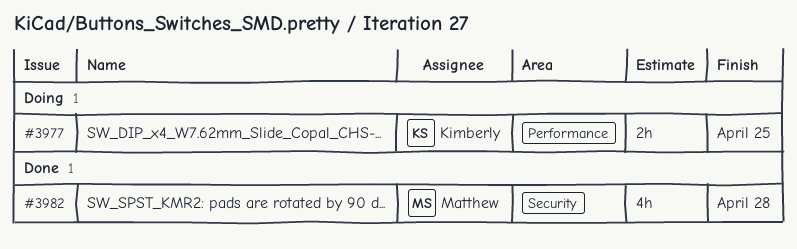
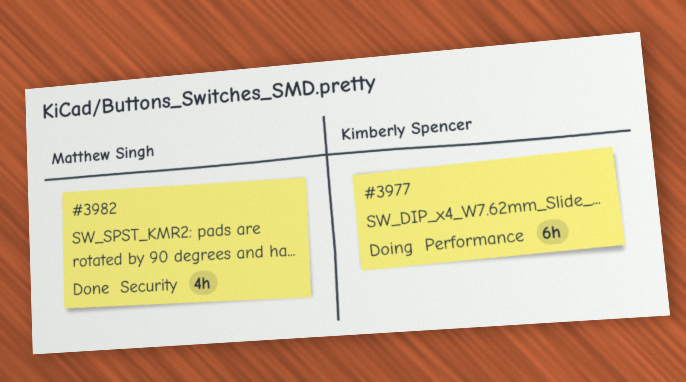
#3977, estimate: 2h -> 6h

